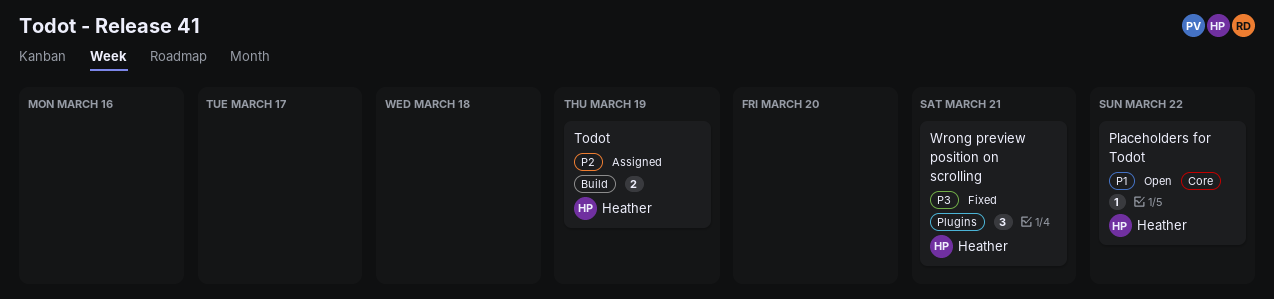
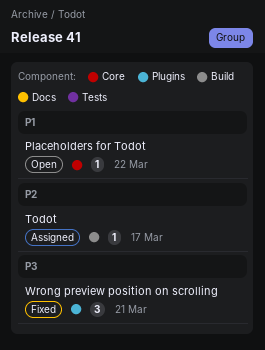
Todot, estimate: 2 -> 1
Todot, due: Mar 19 -> Mar 17

